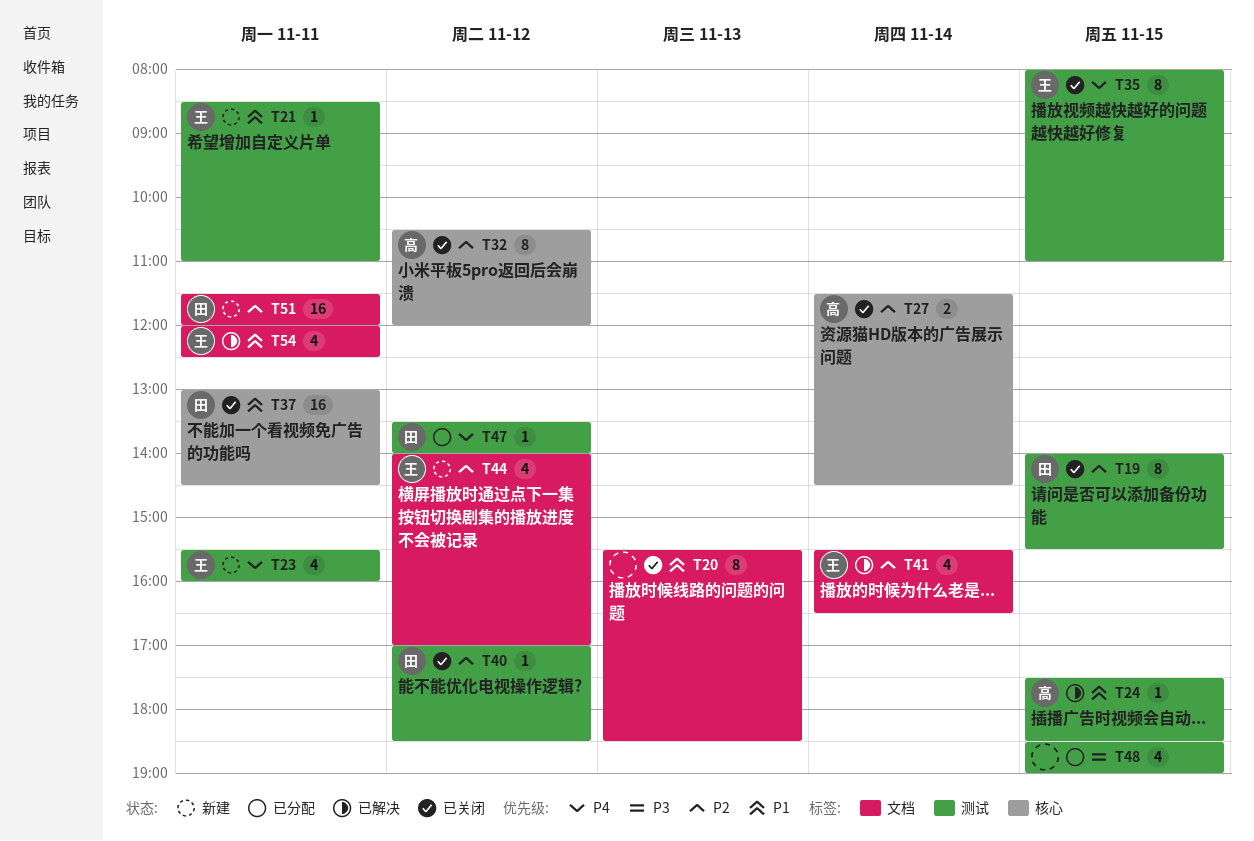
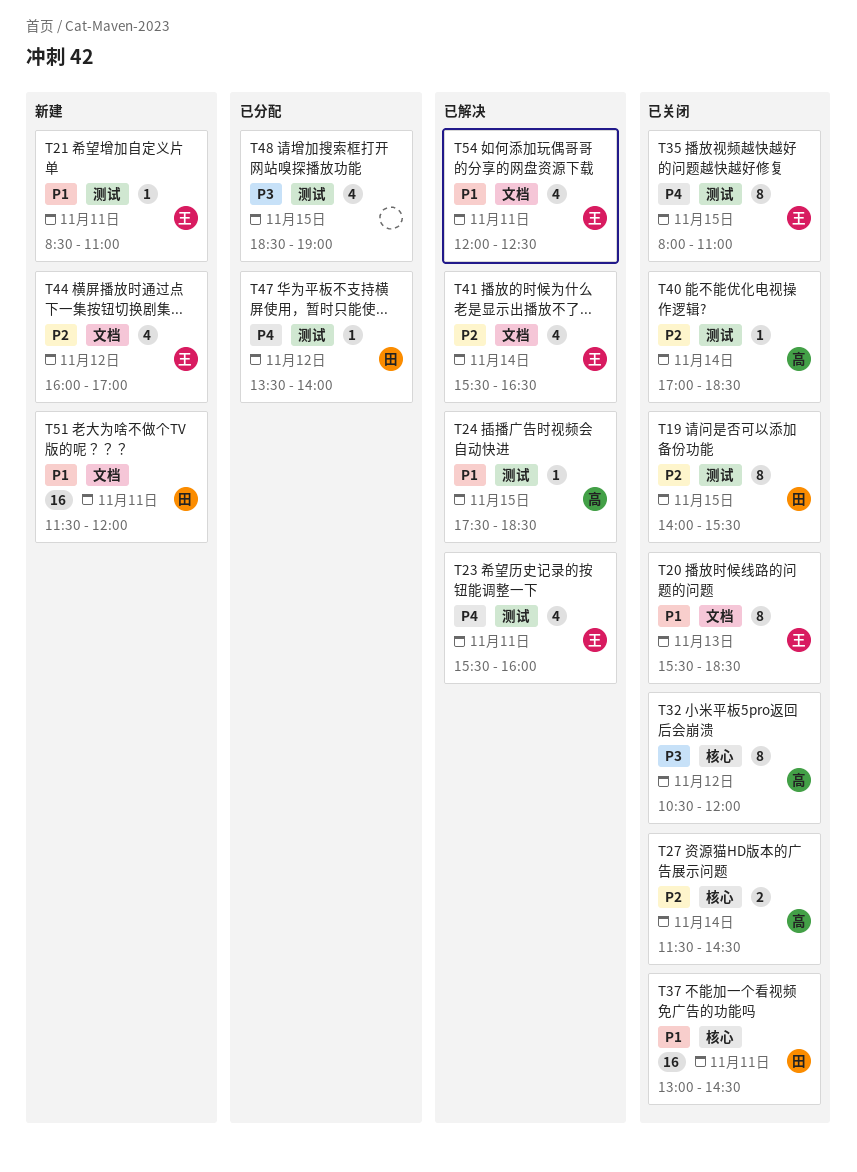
T20, owner: none -> 王
T23, status: 新建 -> 已解决
T32, priority: P2 -> P3
T40, owner: 田 -> 高
T40, day: Nov 12 -> Nov 14
T44, begins: 14:00 -> 16:00
T51, priority: P2 -> P1

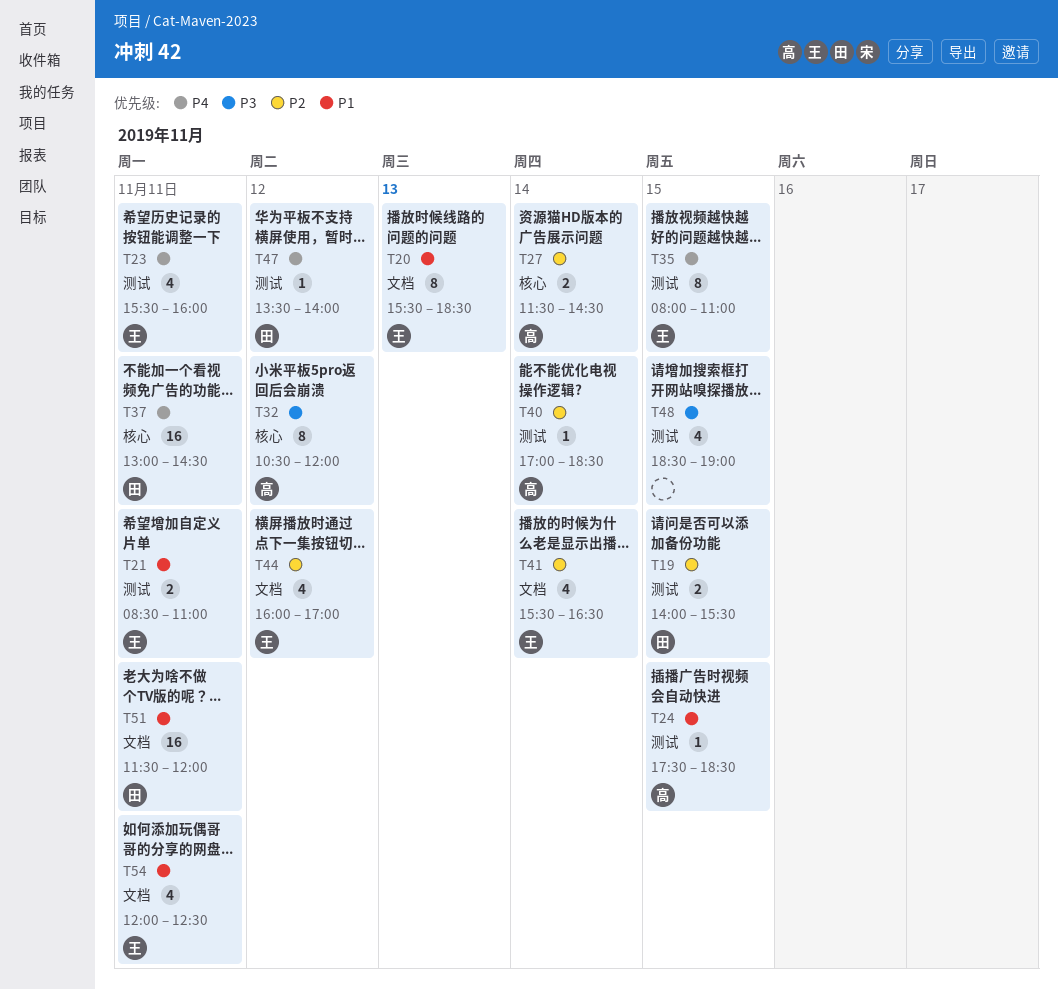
T19, estimate: 8 -> 2
T21, estimate: 1 -> 2
T37, priority: P1 -> P4

